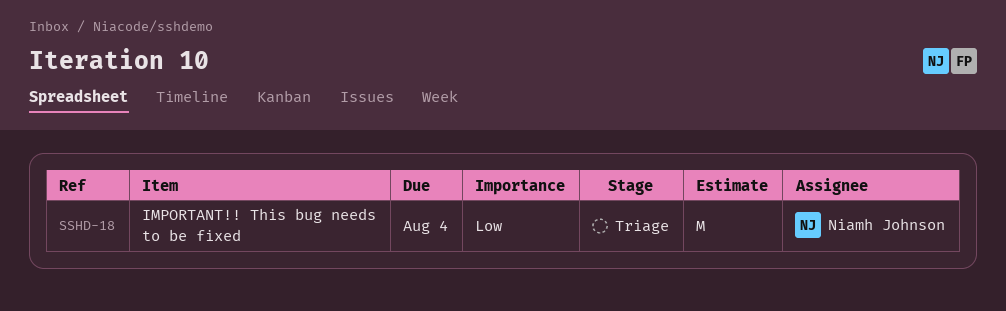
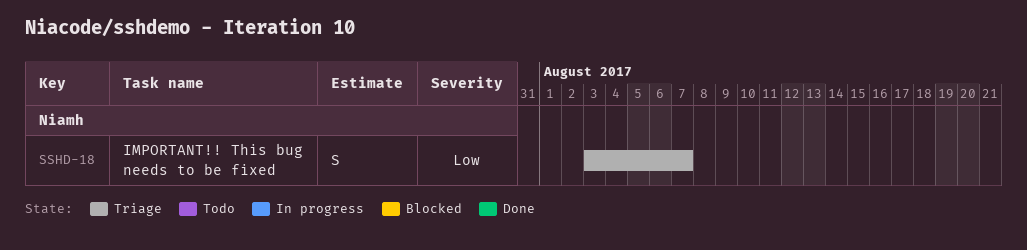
SSHD-18, estimate: M -> S
SSHD-18, due: Aug 4 -> Aug 7

